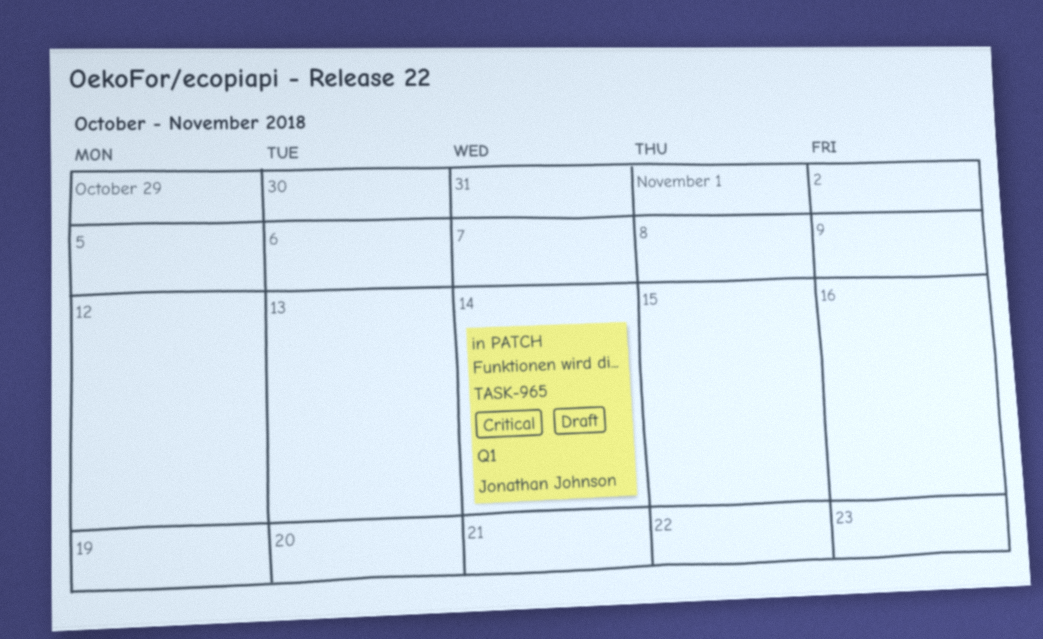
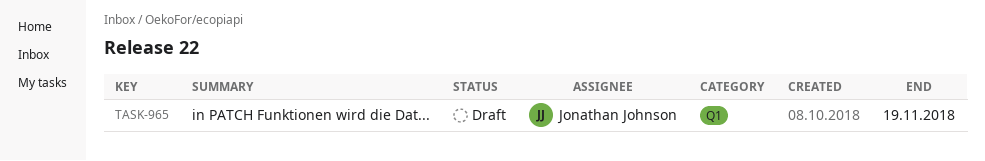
TASK-965, due: Nov 14 -> Nov 19

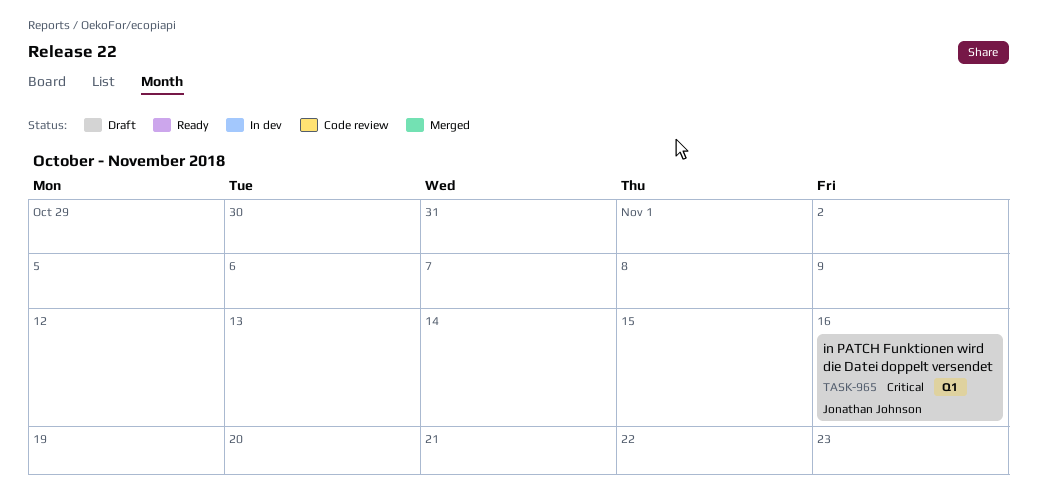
TASK-965, due: Nov 19 -> Nov 16

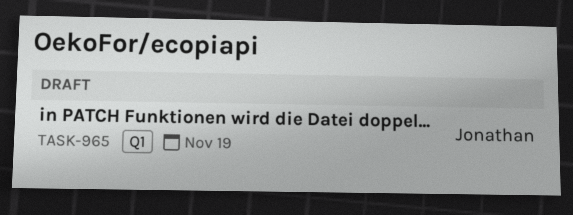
TASK-965, due: Nov 16 -> Nov 19

